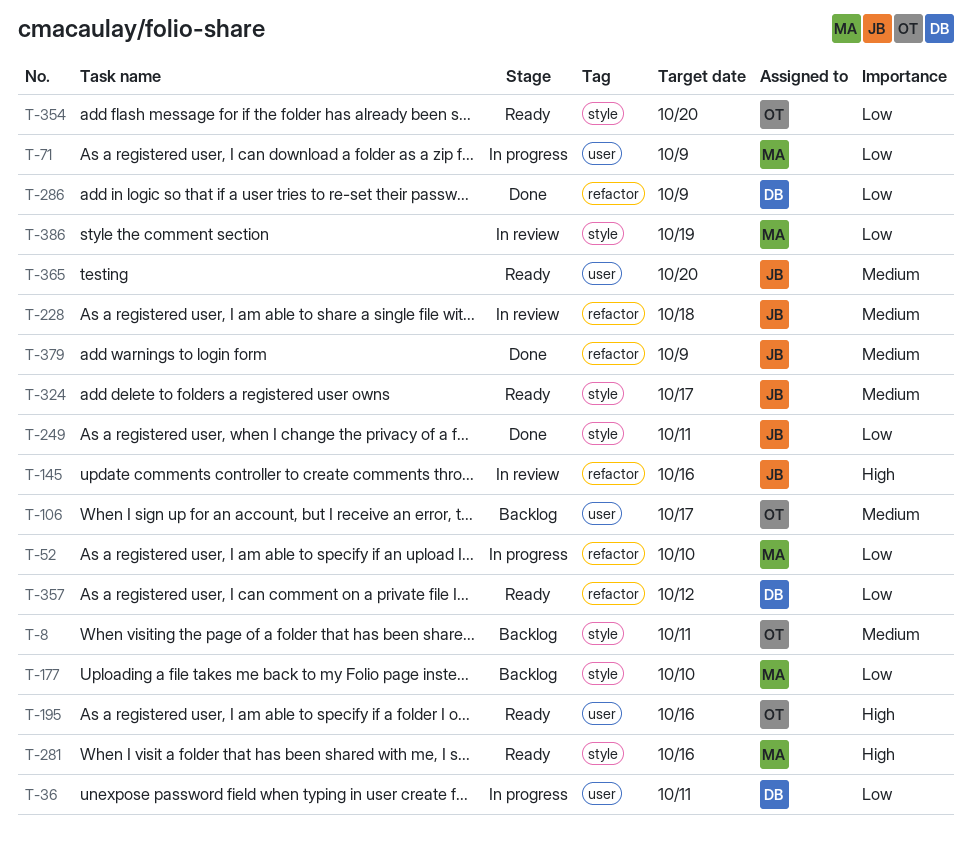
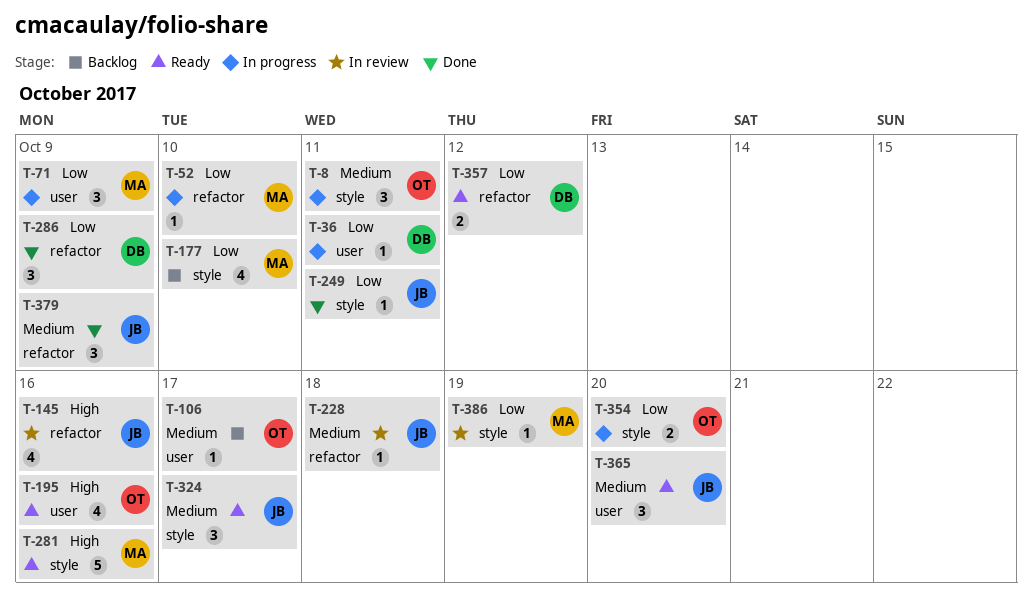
T-8, status: Backlog -> In progress
T-354, status: Ready -> In progress

